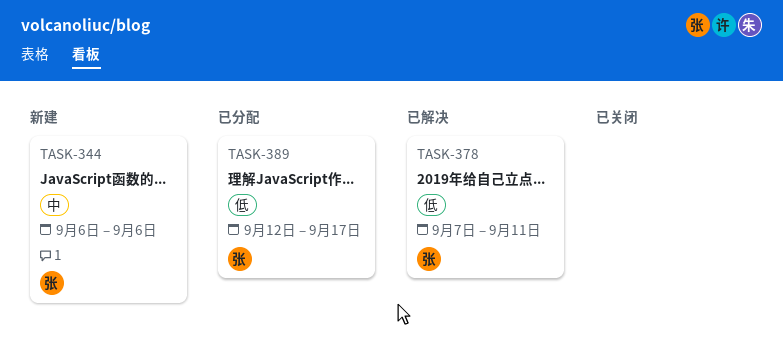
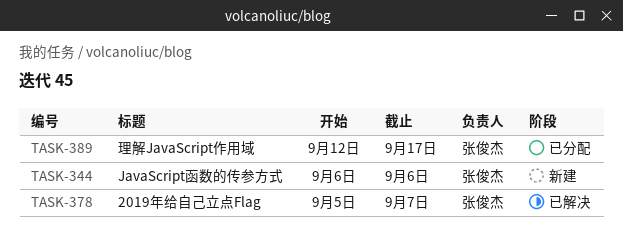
TASK-378, start: Sep 7 -> Sep 5
TASK-378, due: Sep 11 -> Sep 7

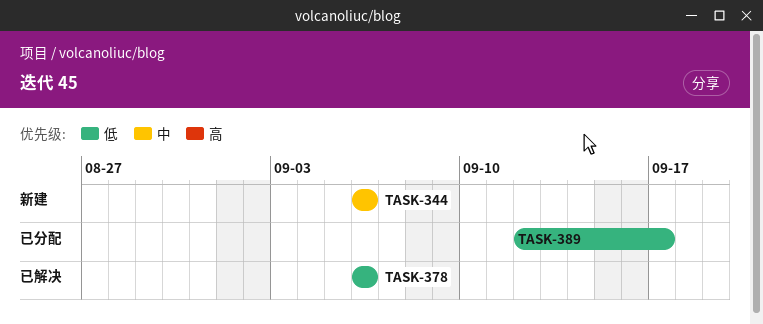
TASK-378, start: Sep 5 -> Sep 6
TASK-378, due: Sep 7 -> Sep 6

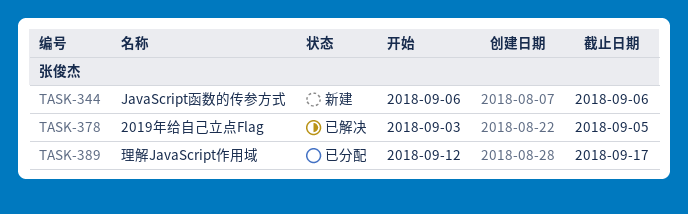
TASK-378, start: Sep 6 -> Sep 3
TASK-378, due: Sep 6 -> Sep 5

